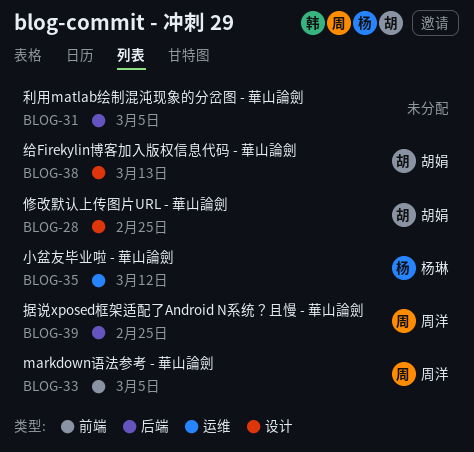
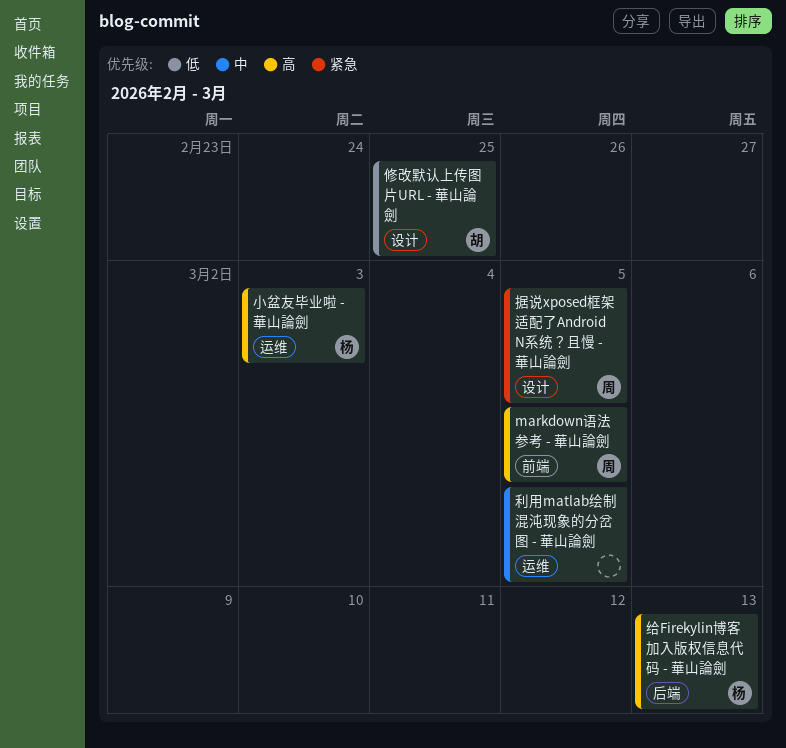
利用matlab绘制混沌现象的分岔图 - 華山論劍, label: 后端 -> 运维
小盆友毕业啦 - 華山論劍, due: Mar 12 -> Mar 3
据说xposed框架适配了Android N系统？且慢 - 華山論劍, label: 后端 -> 设计
据说xposed框架适配了Android N系统？且慢 - 華山論劍, due: Feb 25 -> Mar 5
给Firekylin博客加入版权信息代码 - 華山論劍, owner: 胡娟 -> 杨琳
给Firekylin博客加入版权信息代码 - 華山論劍, label: 设计 -> 后端

